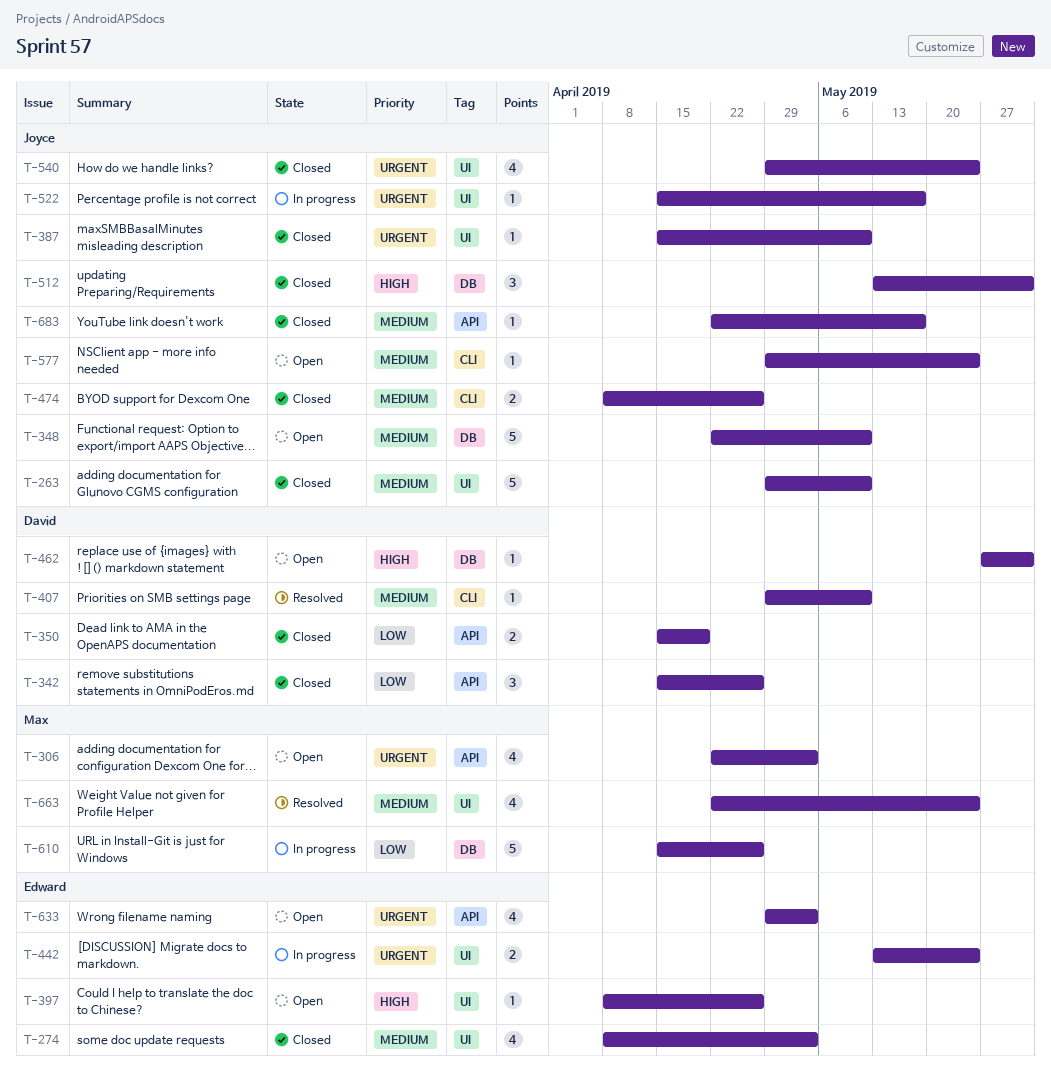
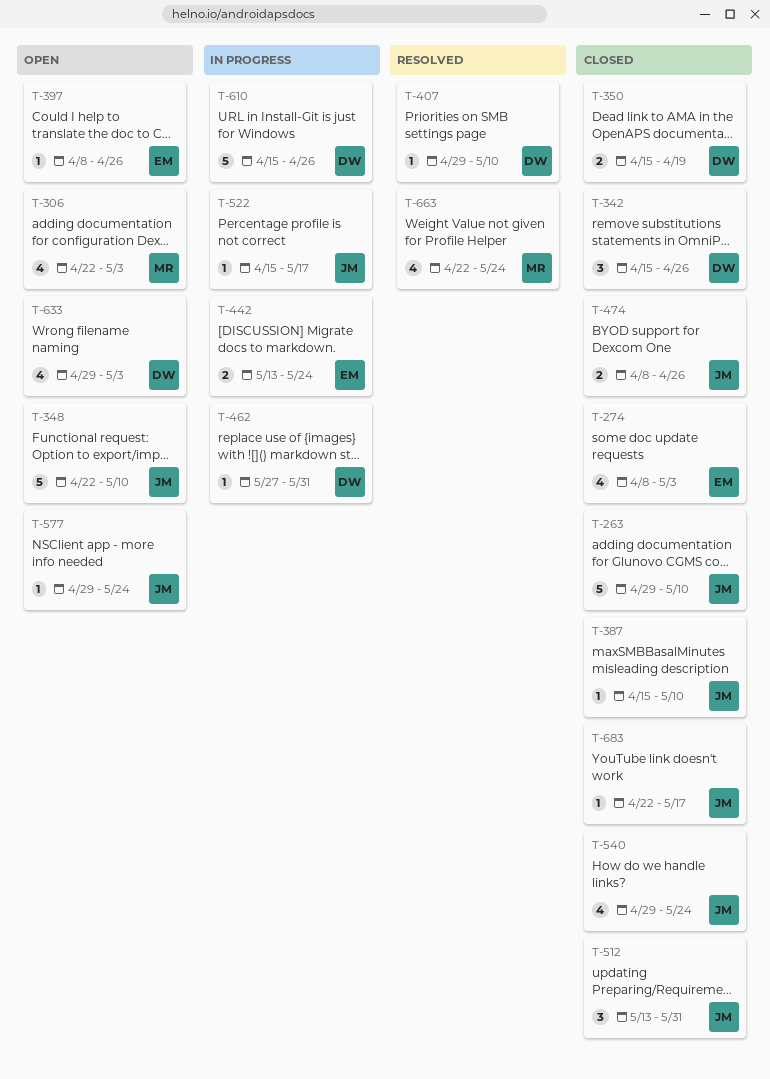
T-462, status: Open -> In progress
T-610, owner: Max -> David
T-633, owner: Edward -> David

